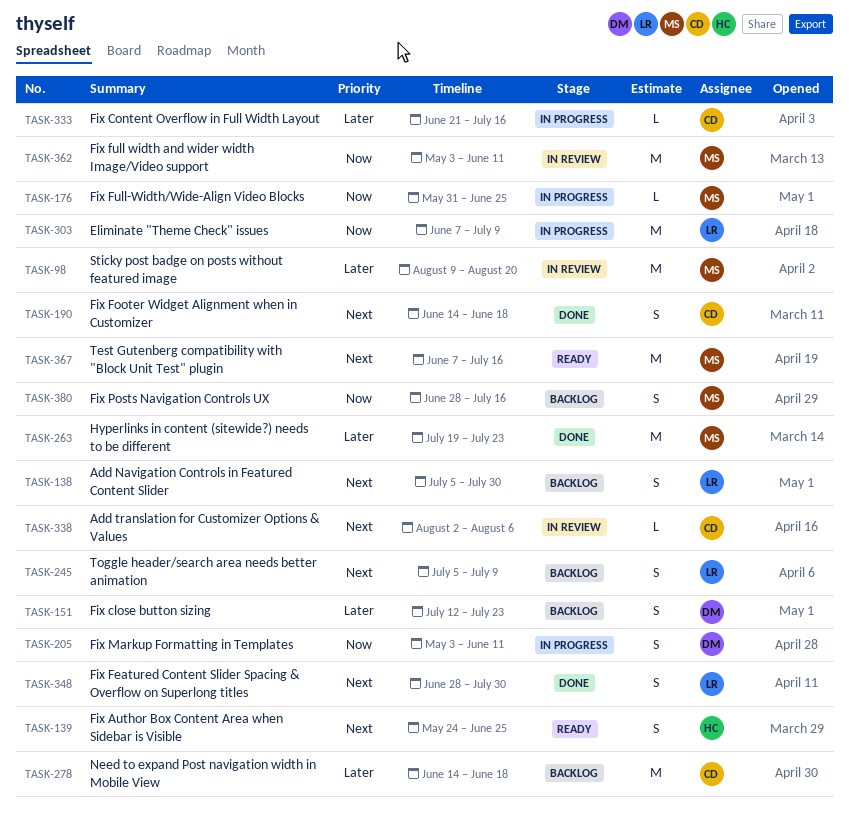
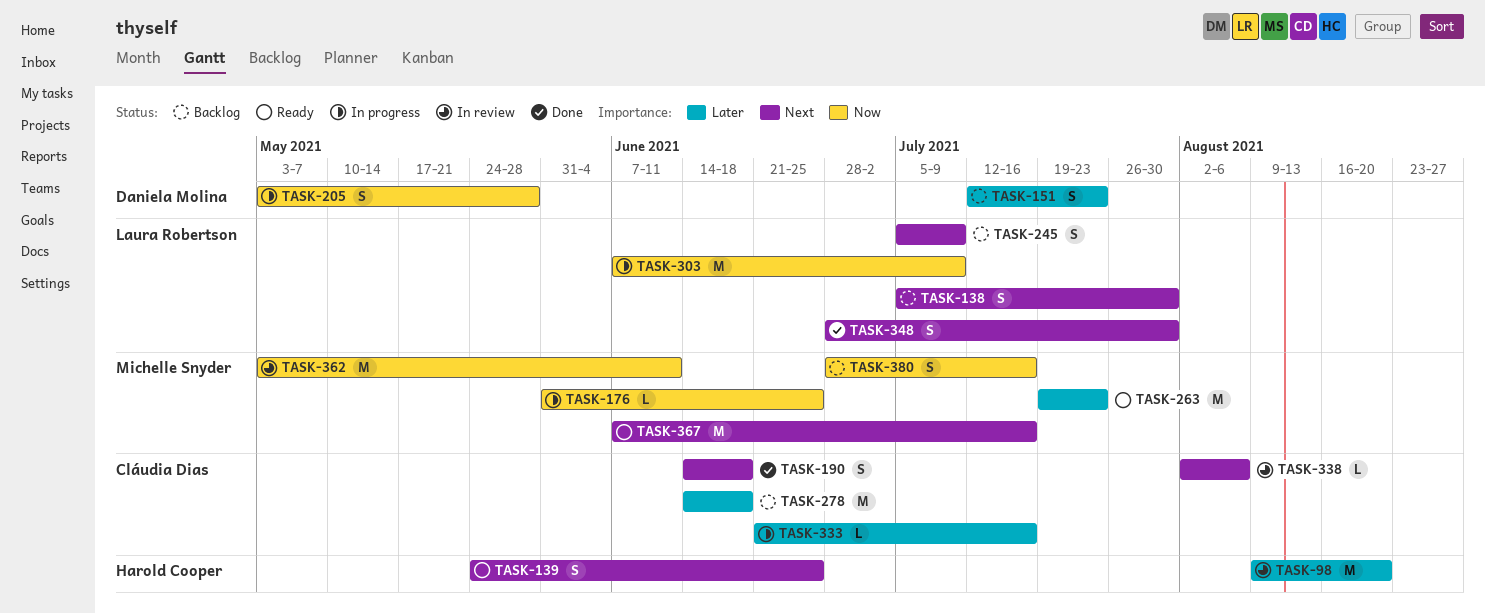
TASK-98, owner: Michelle Snyder -> Harold Cooper
TASK-205, due: Jun 11 -> May 28
TASK-263, status: Done -> Ready

